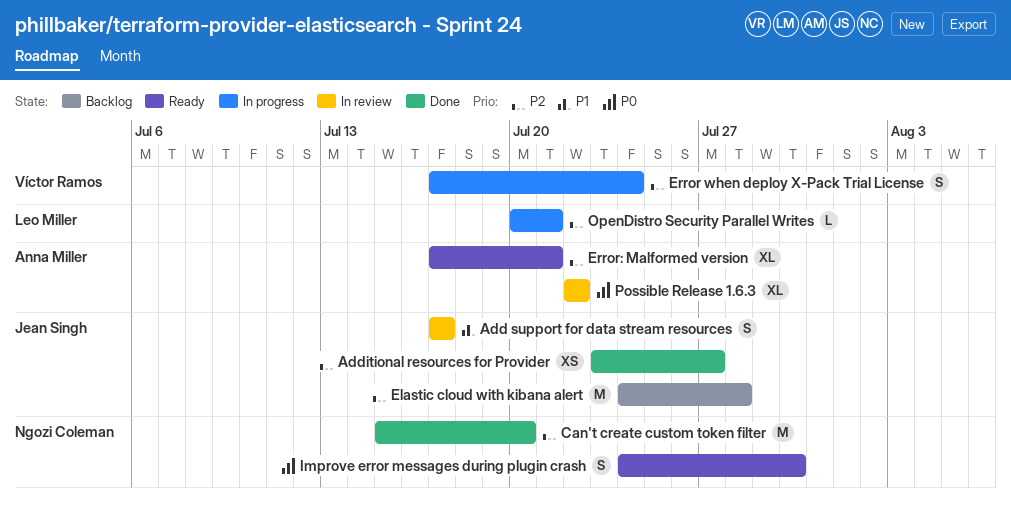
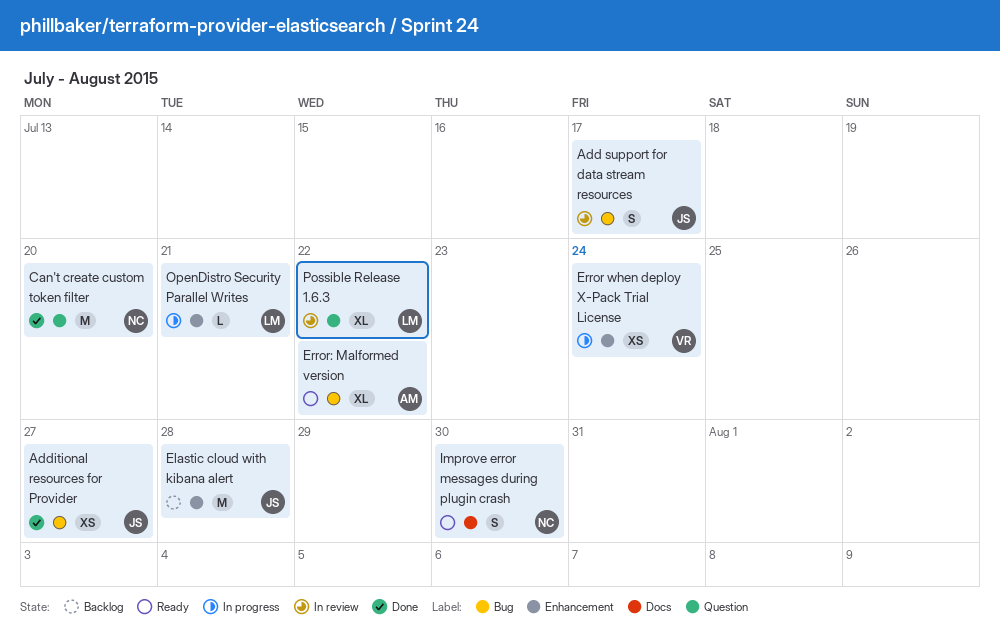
Error when deploy X-Pack Trial License, estimate: S -> XS
Error: Malformed version, due: Jul 21 -> Jul 22
Possible Release 1.6.3, owner: Anna Miller -> Leo Miller

